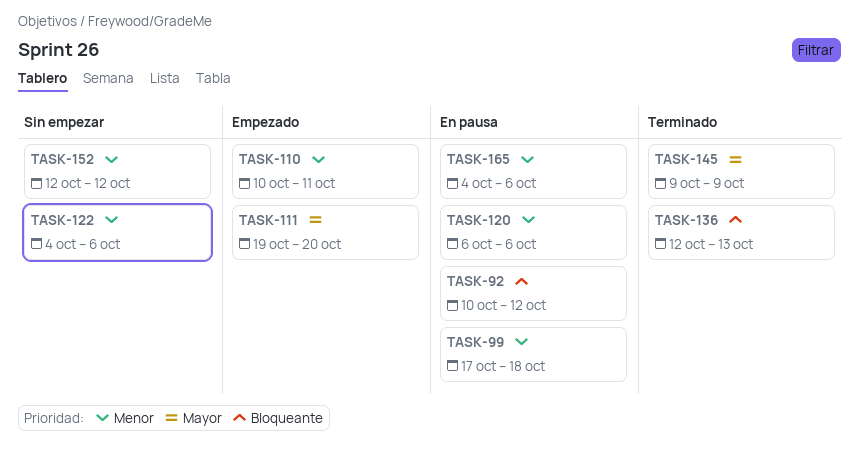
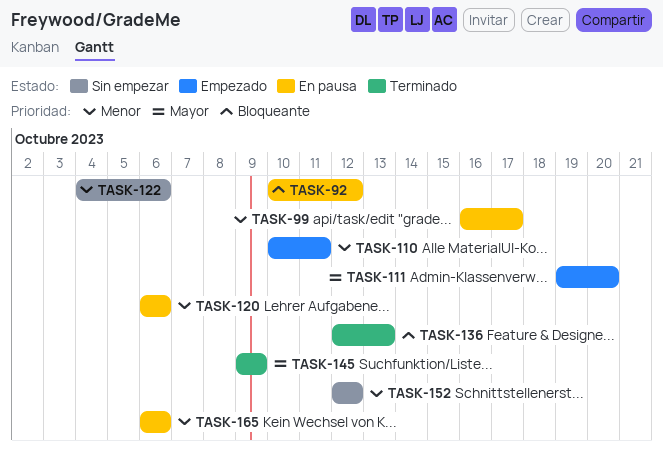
TASK-99, start: Oct 17 -> Oct 16
TASK-99, due: Oct 18 -> Oct 17
TASK-165, start: Oct 4 -> Oct 6

